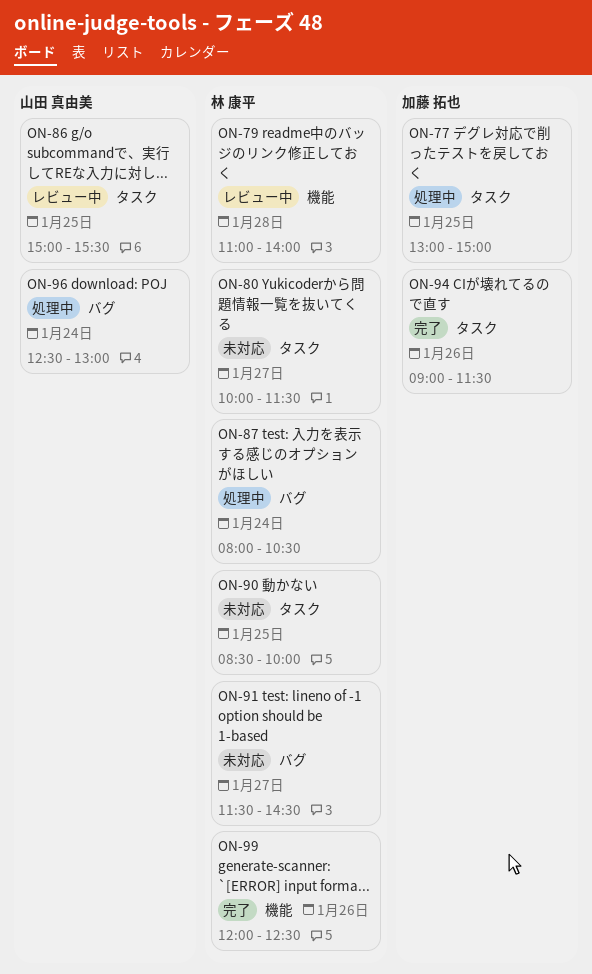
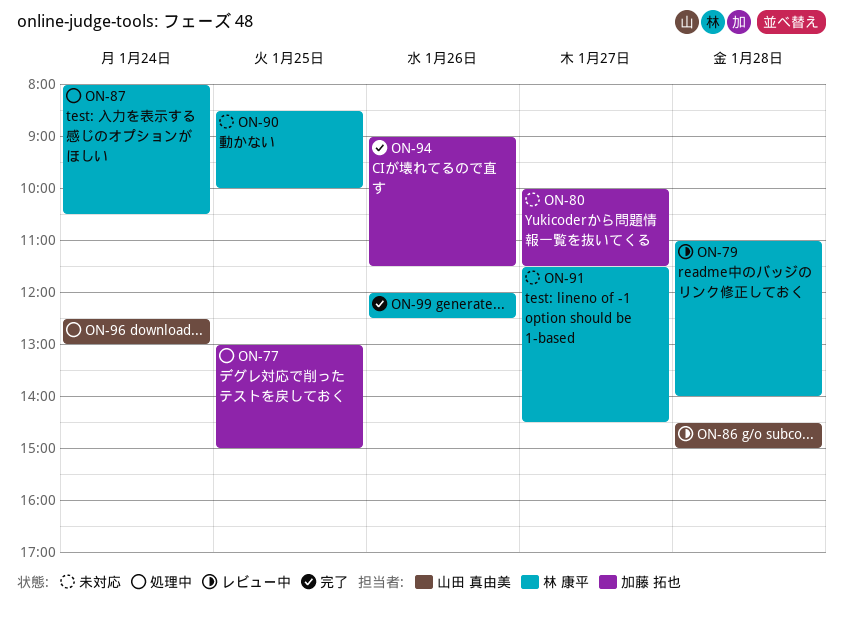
ON-80, owner: 林 康平 -> 加藤 拓也
ON-86, day: Jan 25 -> Jan 28
ON-86, begins: 15:00 -> 14:30
ON-86, ends: 15:30 -> 15:00

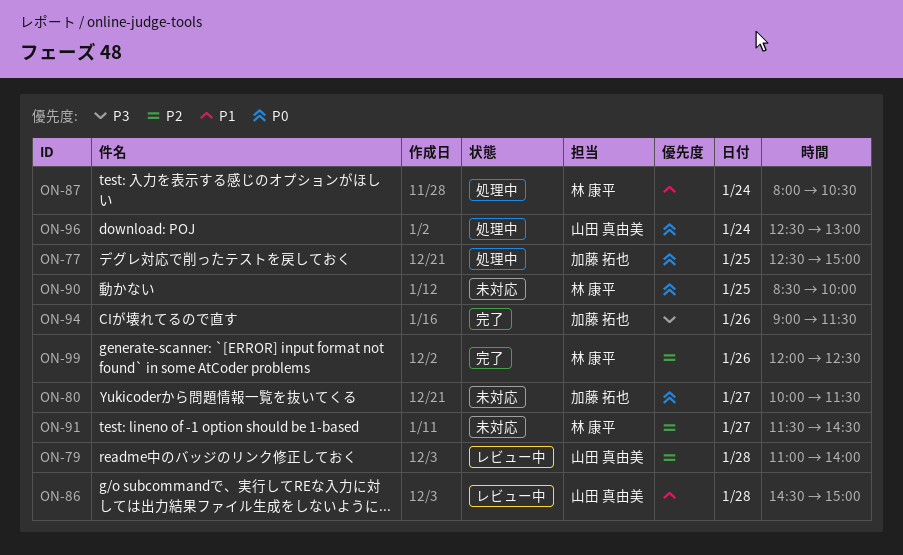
ON-77, begins: 13:00 -> 12:30
ON-79, owner: 林 康平 -> 山田 真由美

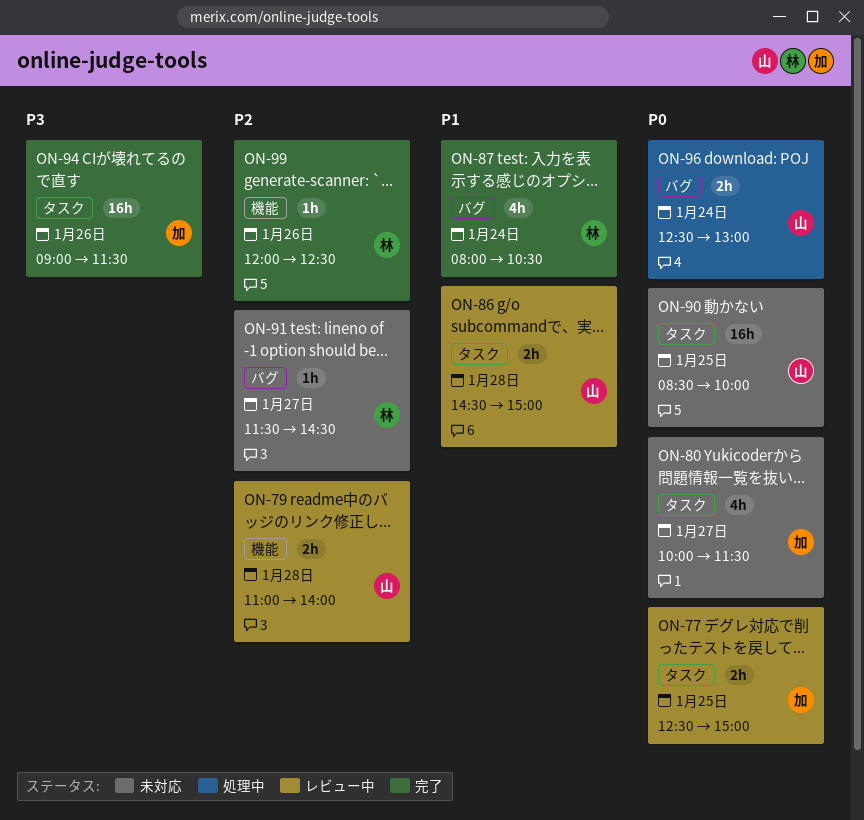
ON-77, status: 処理中 -> レビュー中
ON-87, status: 処理中 -> 完了
ON-90, owner: 林 康平 -> 山田 真由美

